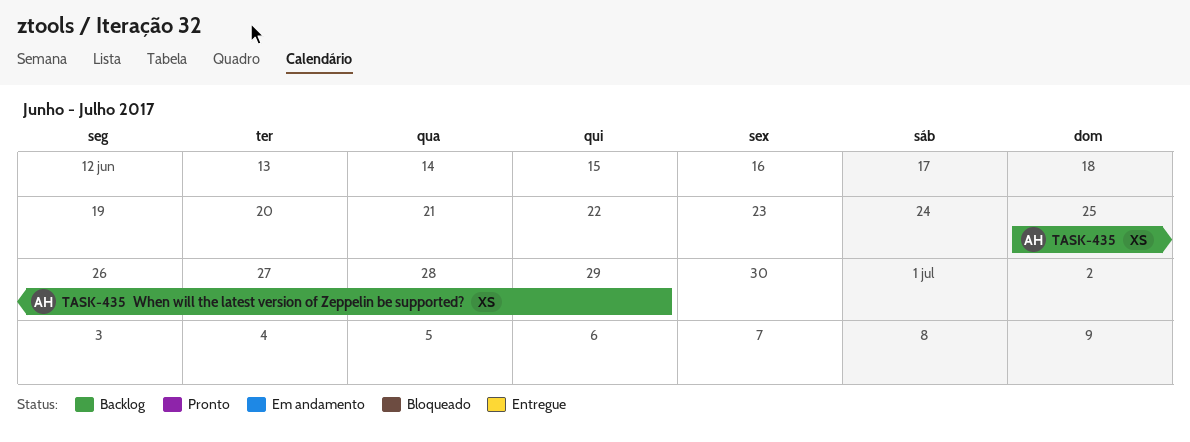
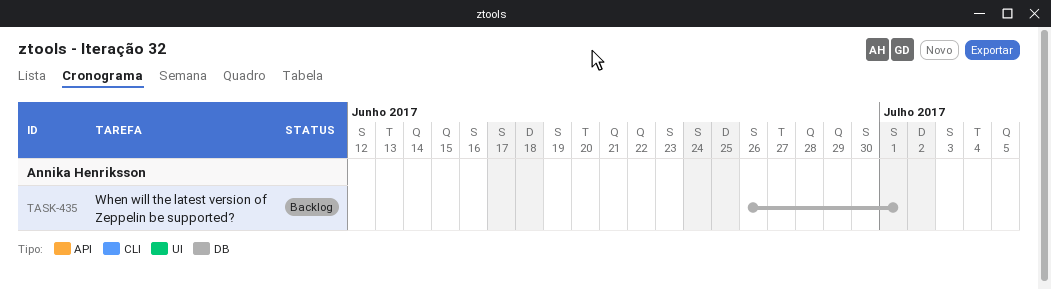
TASK-435, start: Jun 25 -> Jun 26
TASK-435, due: Jun 29 -> Jul 1

